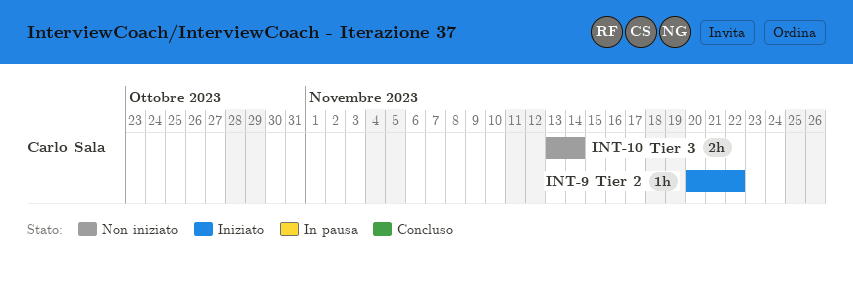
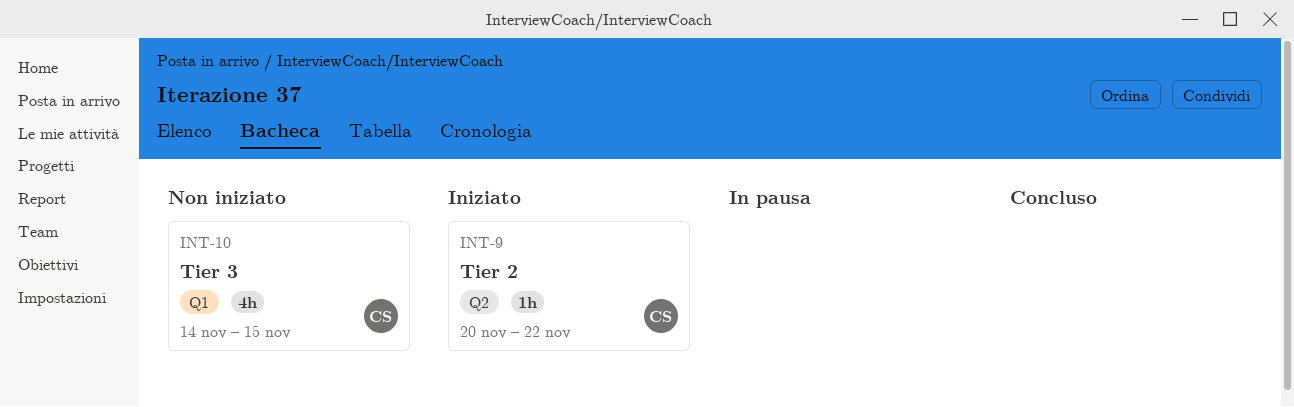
INT-10, estimate: 2h -> 4h
INT-10, start: Nov 13 -> Nov 14
INT-10, due: Nov 14 -> Nov 15

